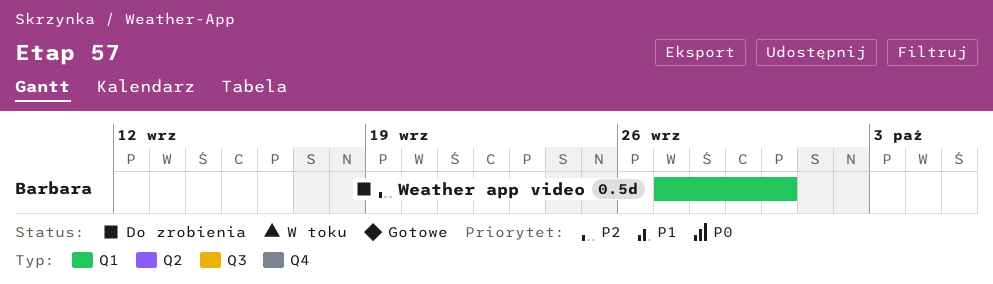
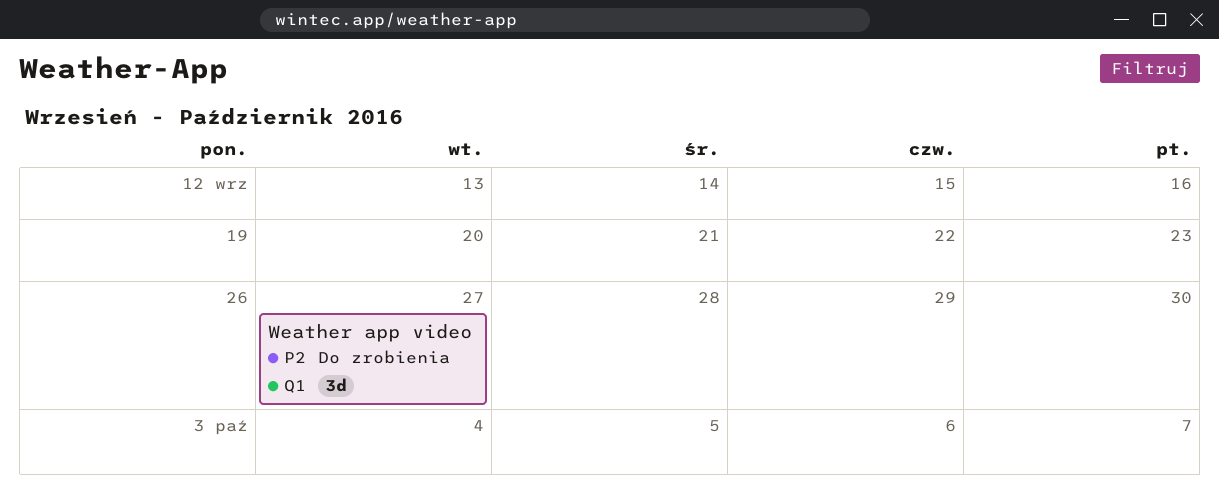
Weather app video, estimate: 0.5d -> 3d
Weather app video, due: Sep 30 -> Sep 27

